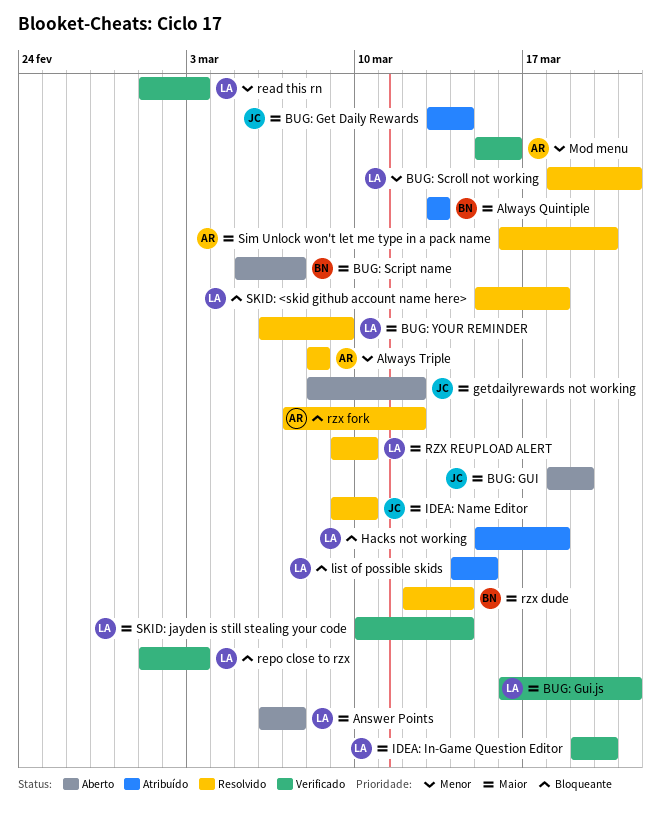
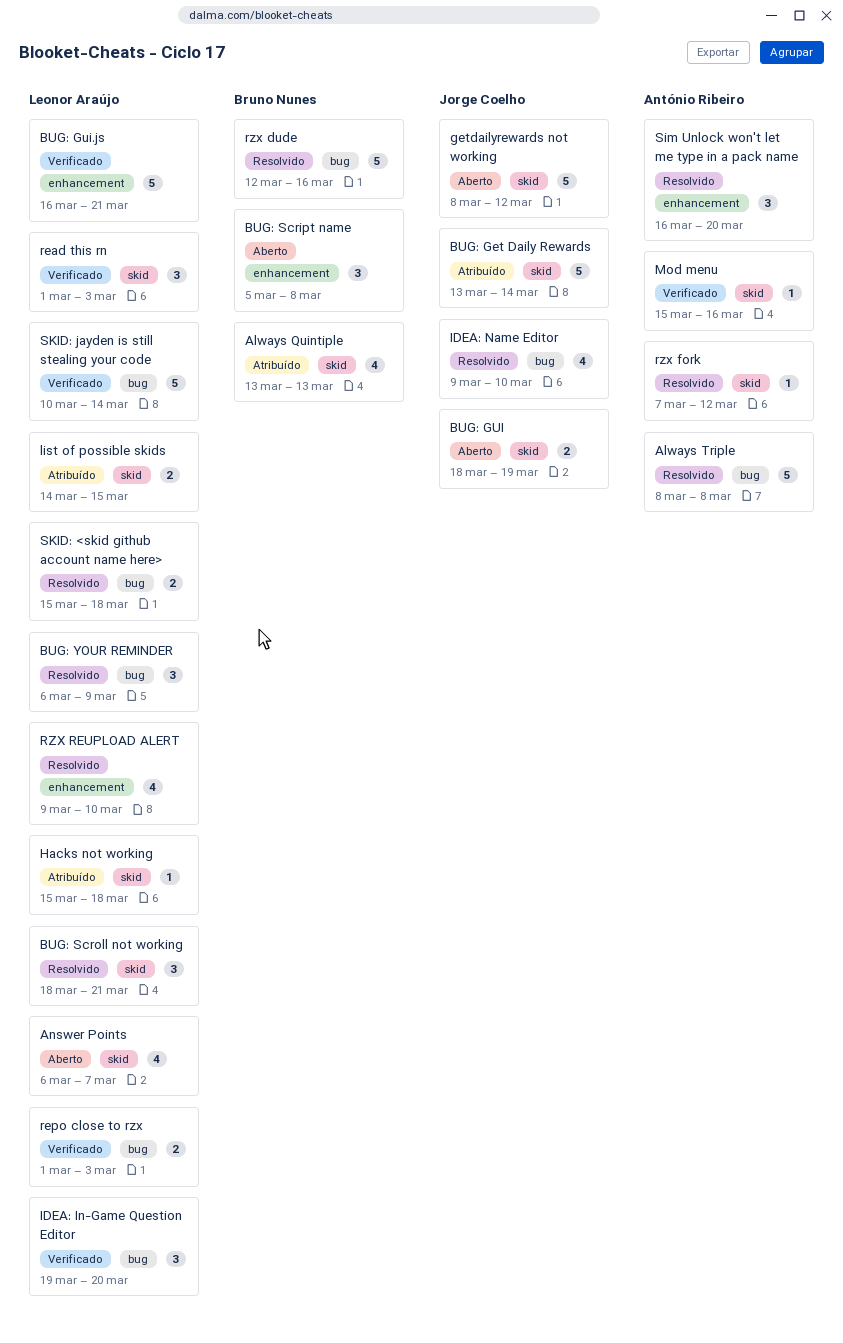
BUG: Script name, due: Mar 7 -> Mar 8
rzx dude, due: Mar 14 -> Mar 16

